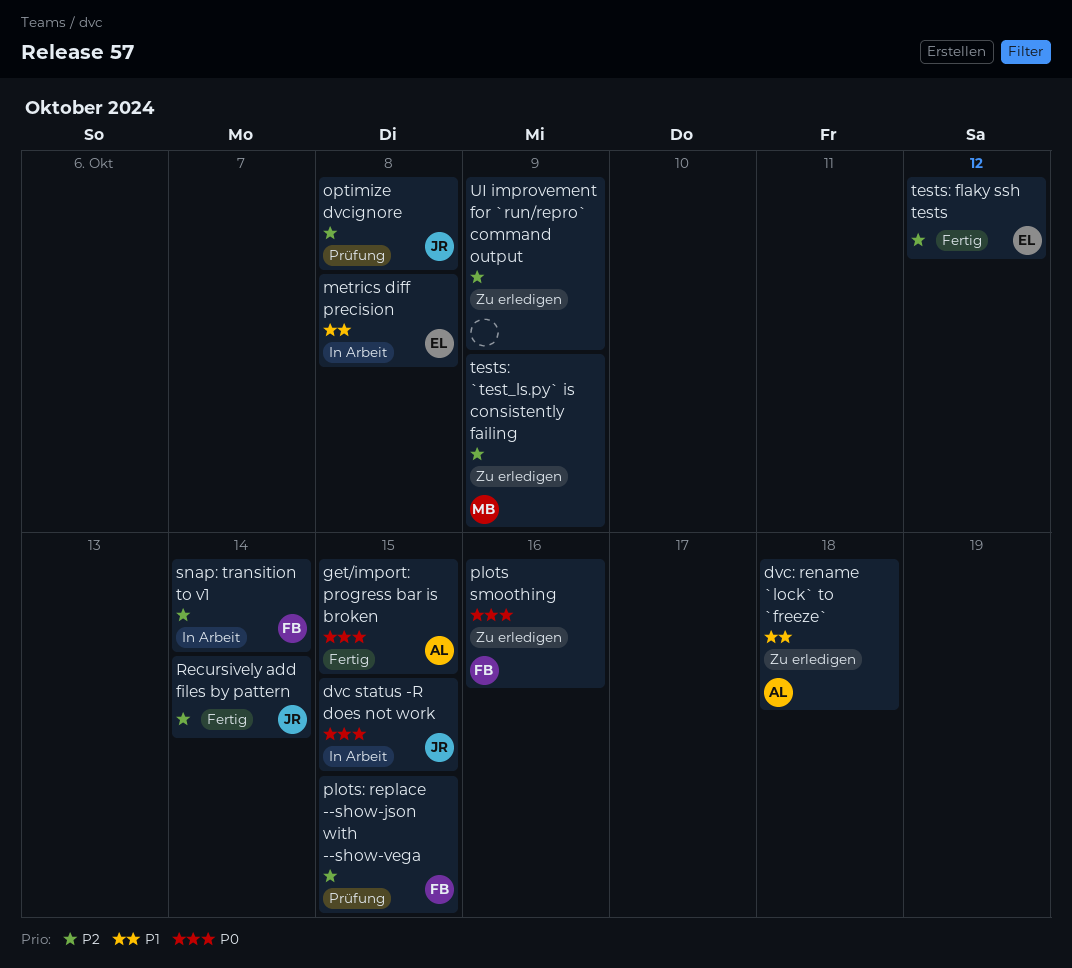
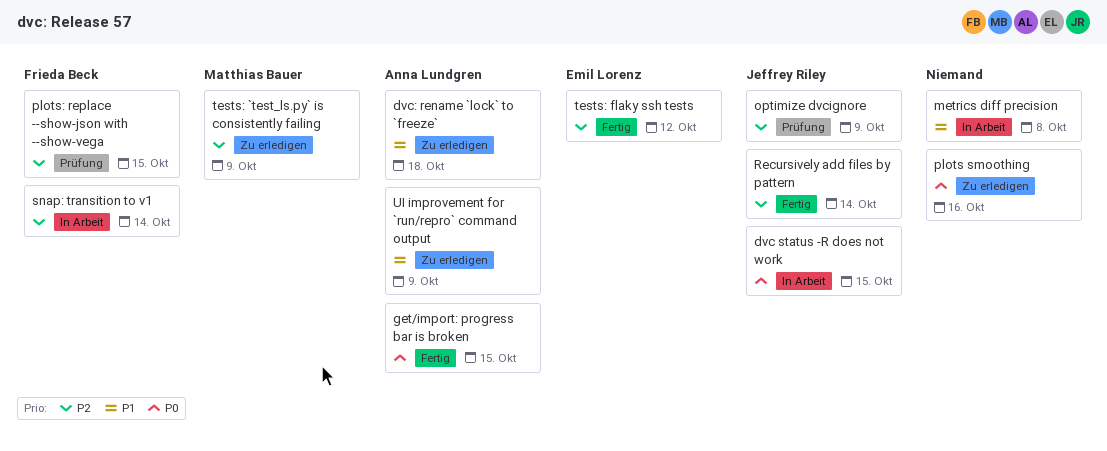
metrics diff precision, owner: Emil Lorenz -> none
optimize dvcignore, due: Oct 8 -> Oct 9
plots smoothing, owner: Frieda Beck -> none
UI improvement for `run/repro` command output, owner: none -> Anna Lundgren
UI improvement for `run/repro` command output, priority: P2 -> P1

